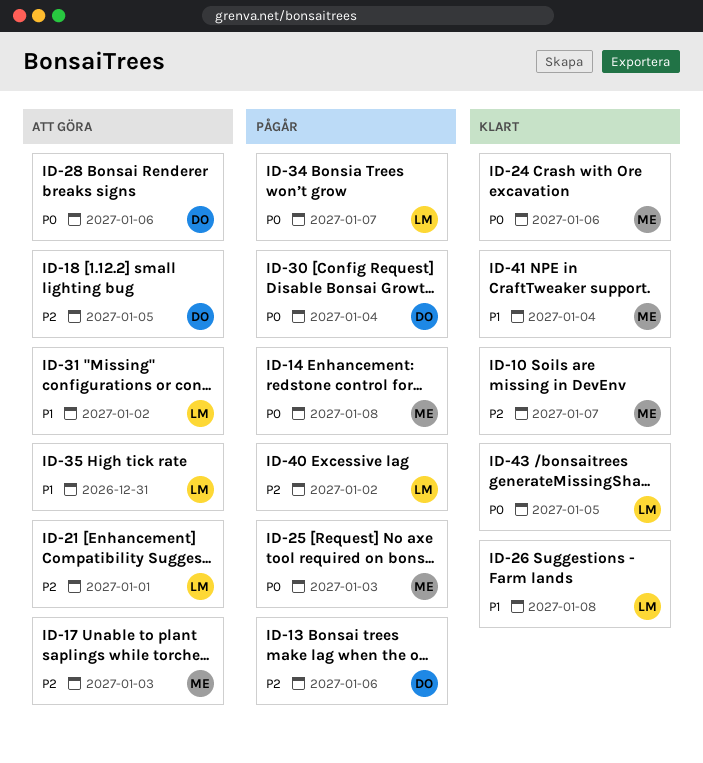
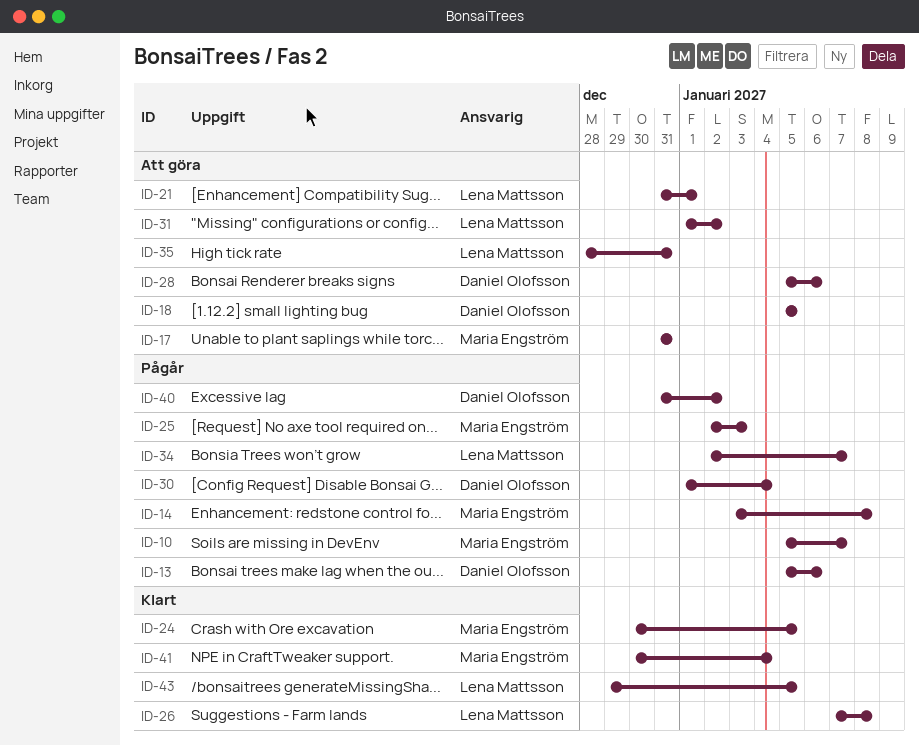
ID-10, status: Klart -> Pågår
ID-17, due: Jan 3 -> Dec 31
ID-24, due: Jan 6 -> Jan 5
ID-40, owner: Lena Mattsson -> Daniel Olofsson

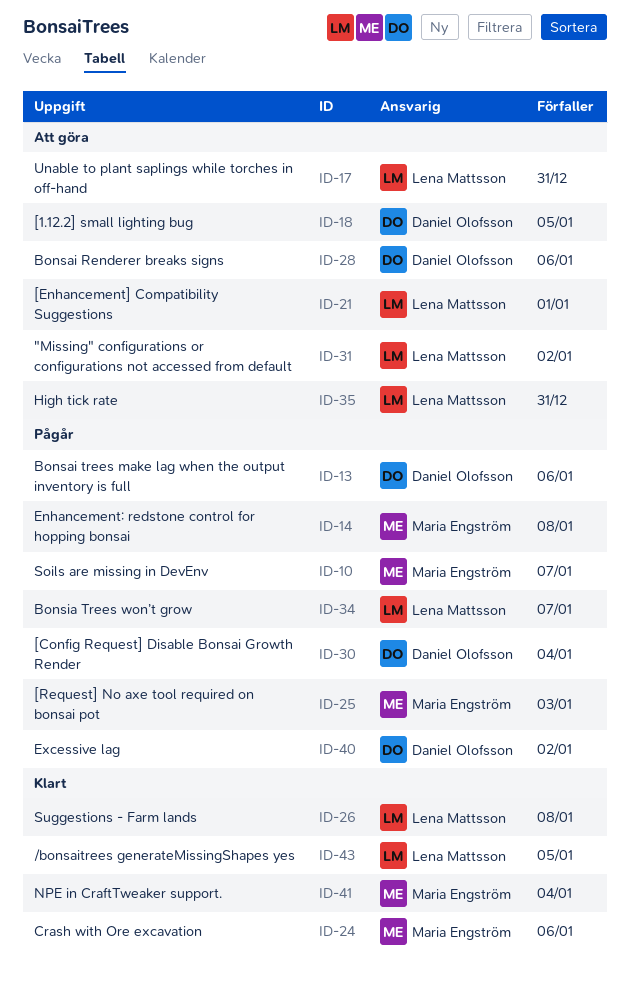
ID-17, owner: Maria Engström -> Lena Mattsson
ID-24, due: Jan 5 -> Jan 6

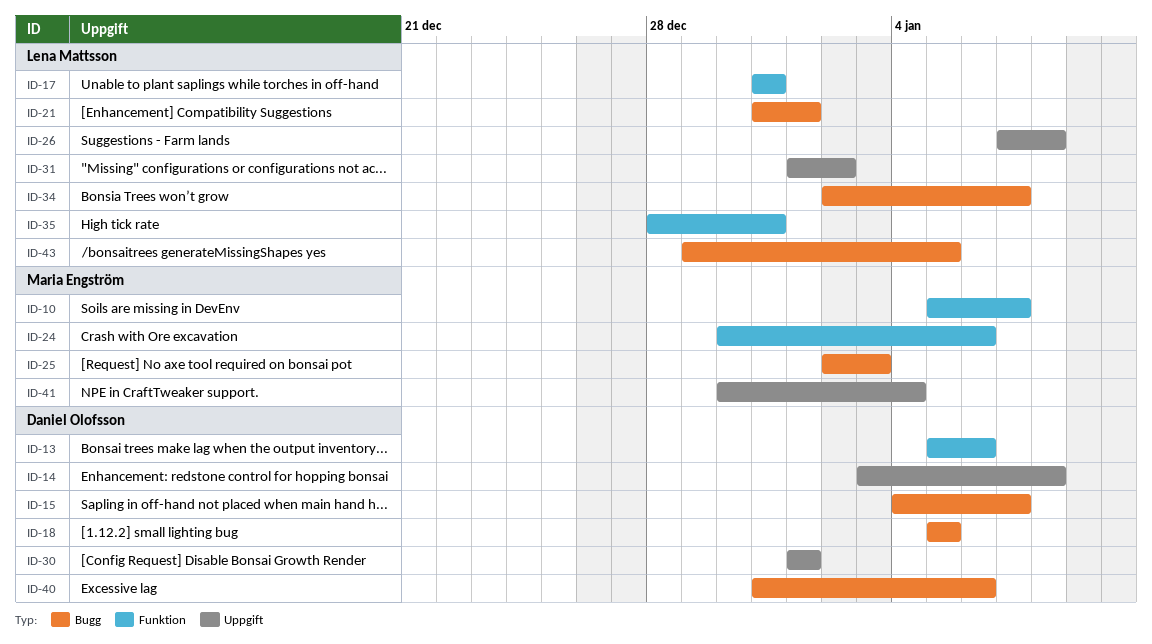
ID-14, owner: Maria Engström -> Daniel Olofsson
ID-15: none -> present
ID-28: present -> none
ID-30, due: Jan 4 -> Jan 1
ID-40, due: Jan 2 -> Jan 6

